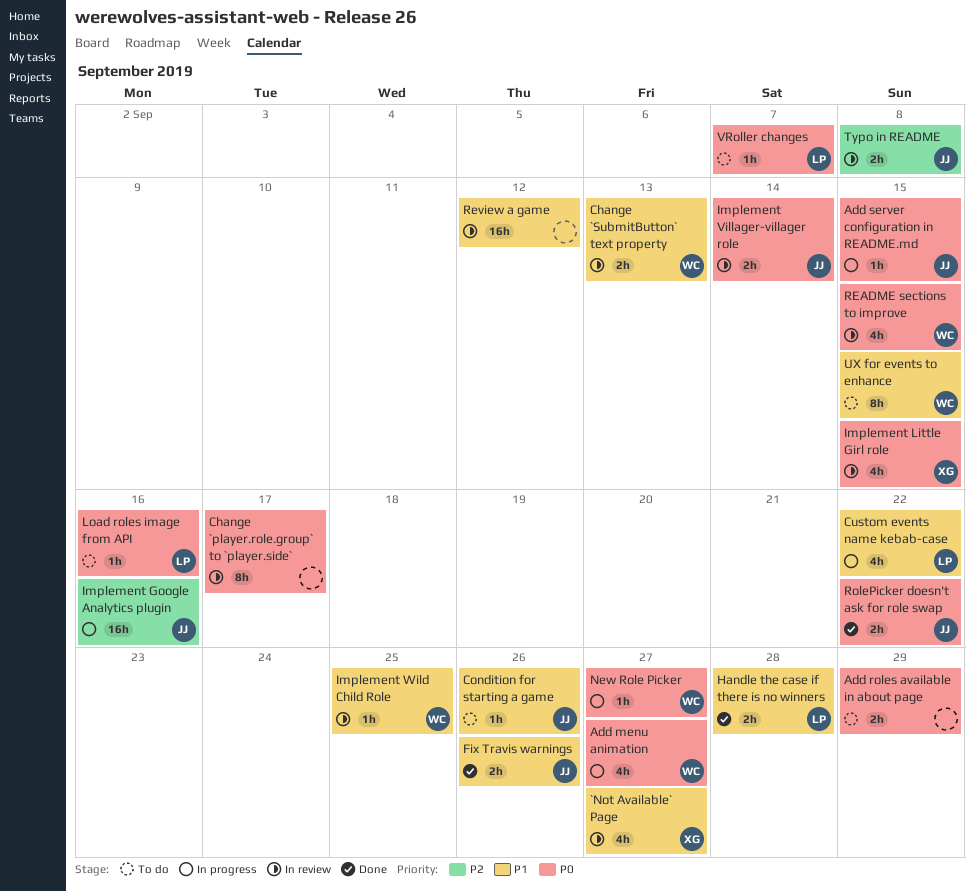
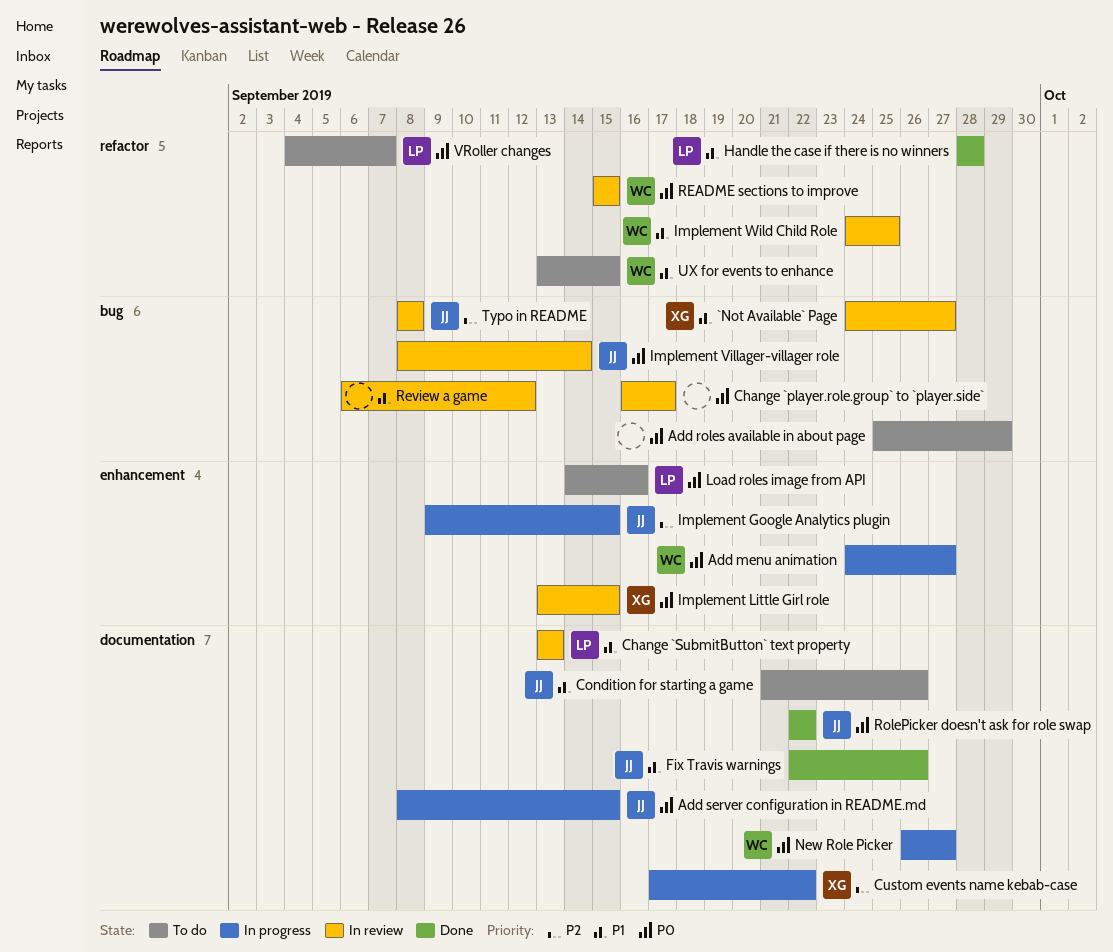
Change `SubmitButton` text property, owner: WC -> LP
Custom events name kebab-case, owner: LP -> XG
Custom events name kebab-case, priority: P1 -> P2
Implement Google Analytics plugin, due: Sep 16 -> Sep 15

